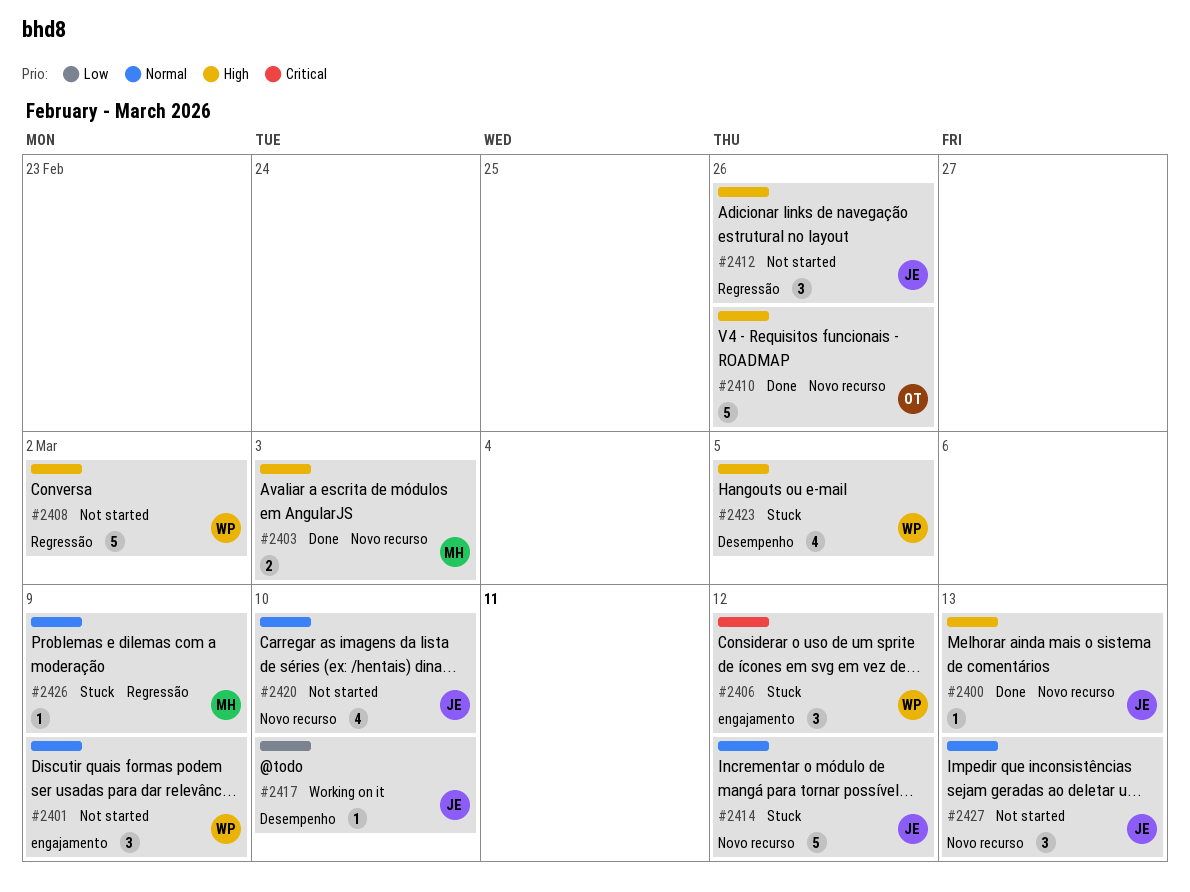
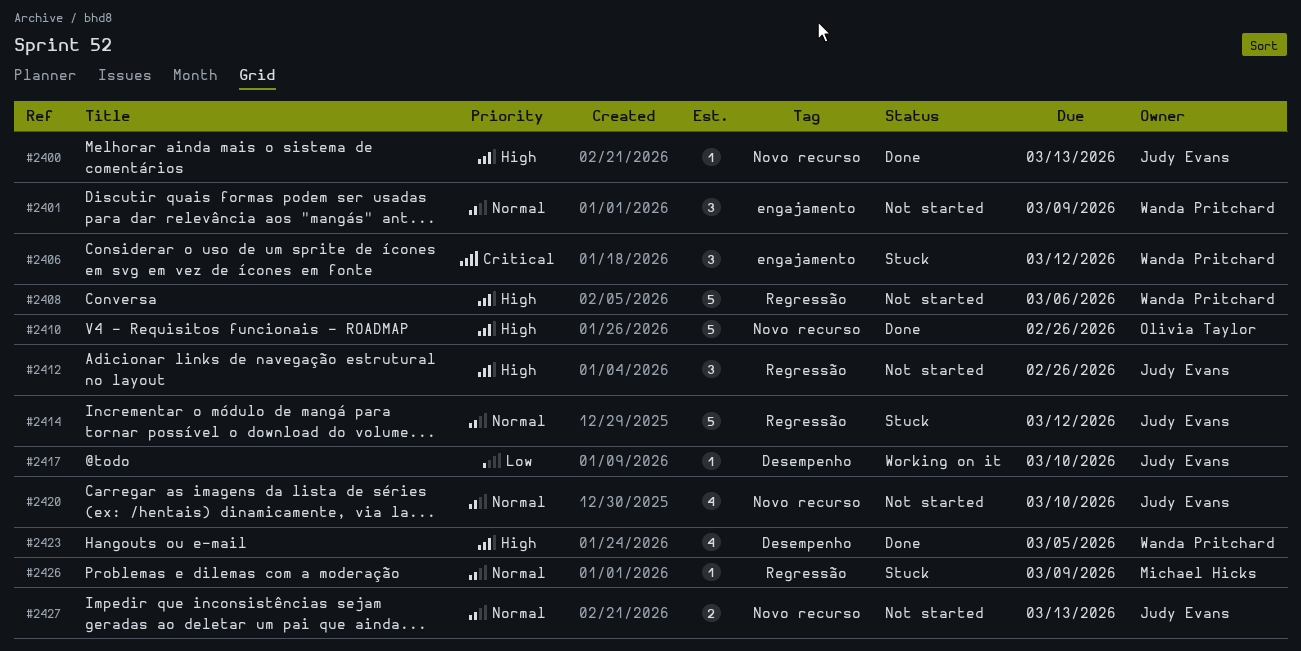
#2403: present -> none
#2408, due: Mar 2 -> Mar 6
#2414, label: Novo recurso -> Regressão
#2423, status: Stuck -> Done
#2427, estimate: 3 -> 2

